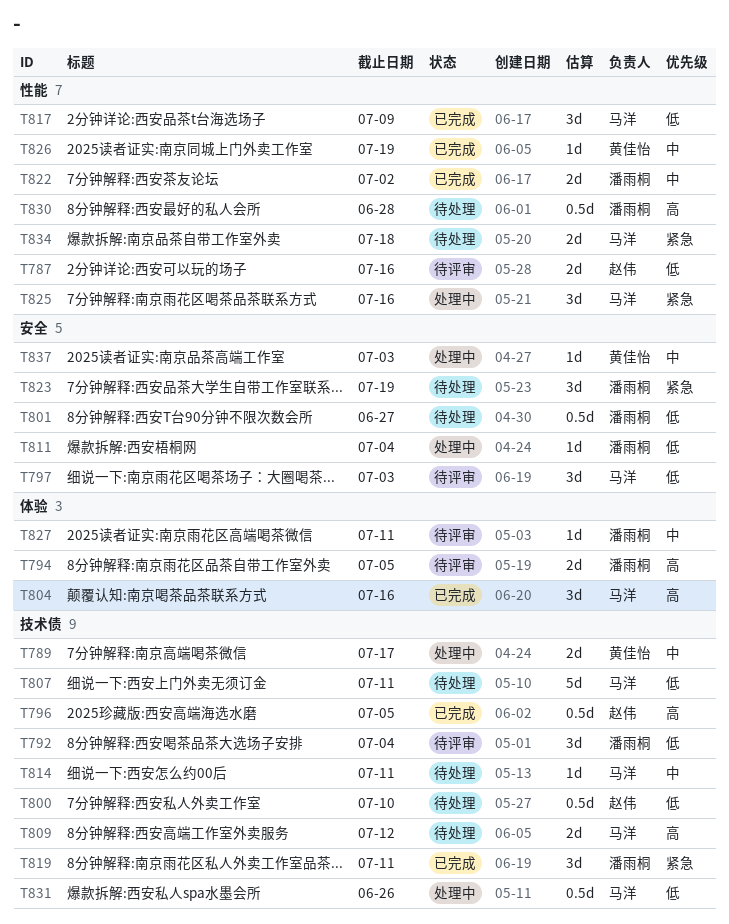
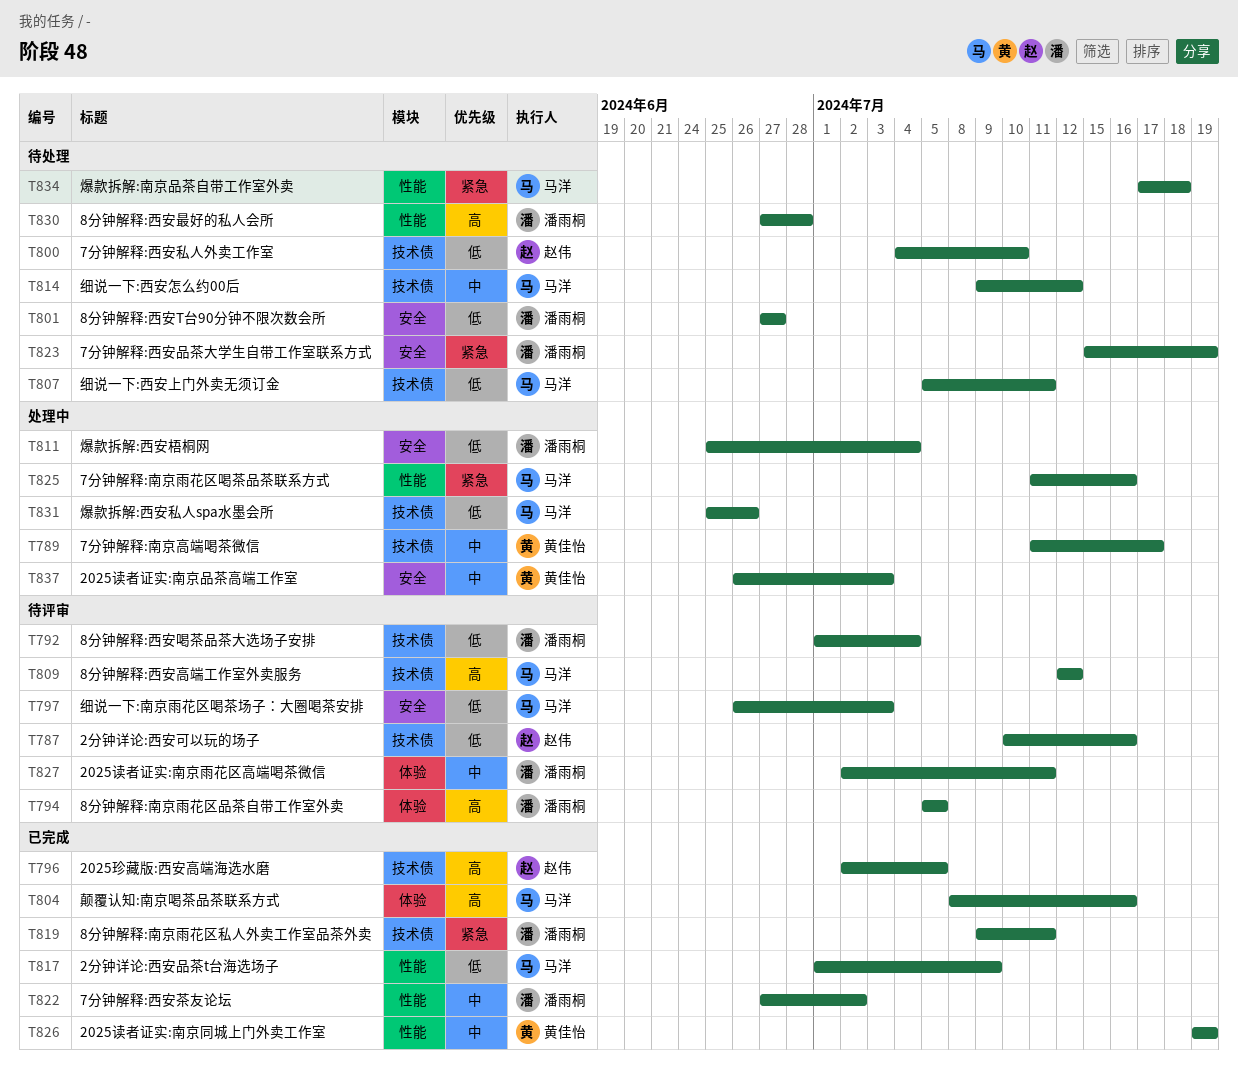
T787, label: 性能 -> 技术债
T809, status: 待处理 -> 待评审
T814, due: Jul 11 -> Jul 12

